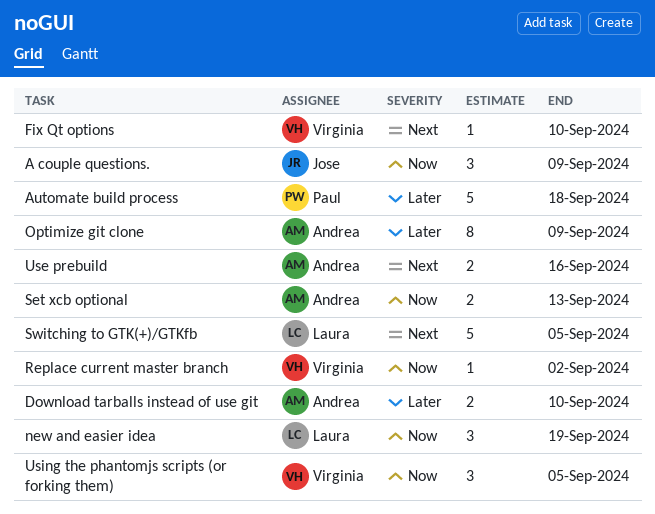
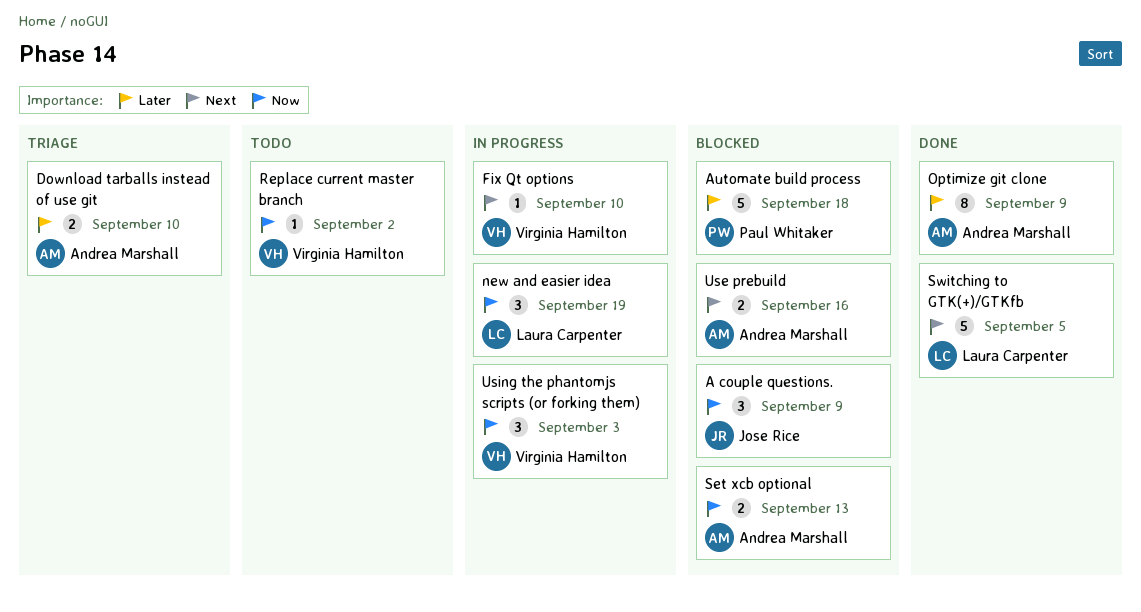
Using the phantomjs scripts (or forking them), due: Sep 5 -> Sep 3

